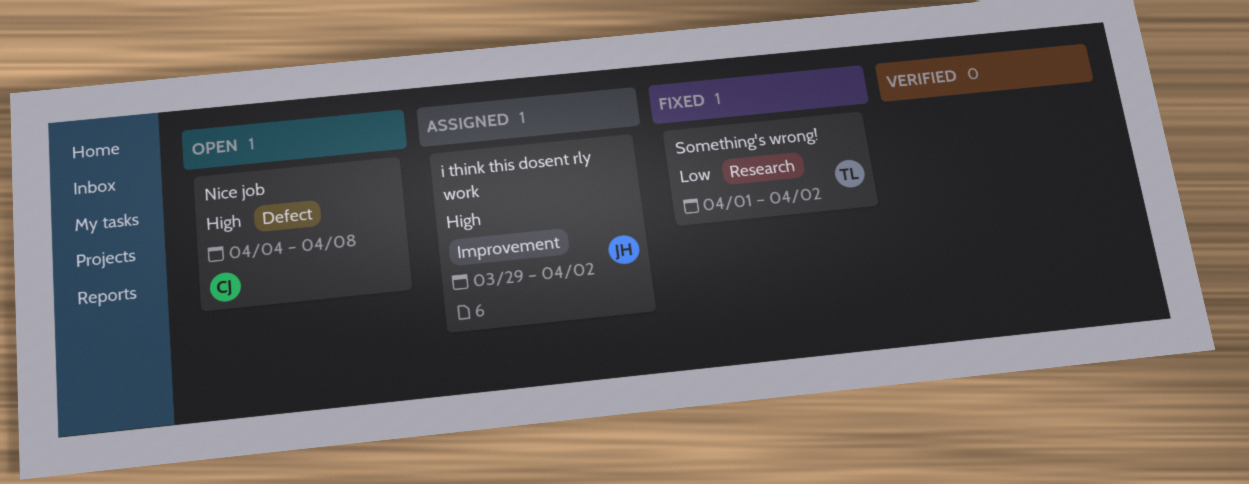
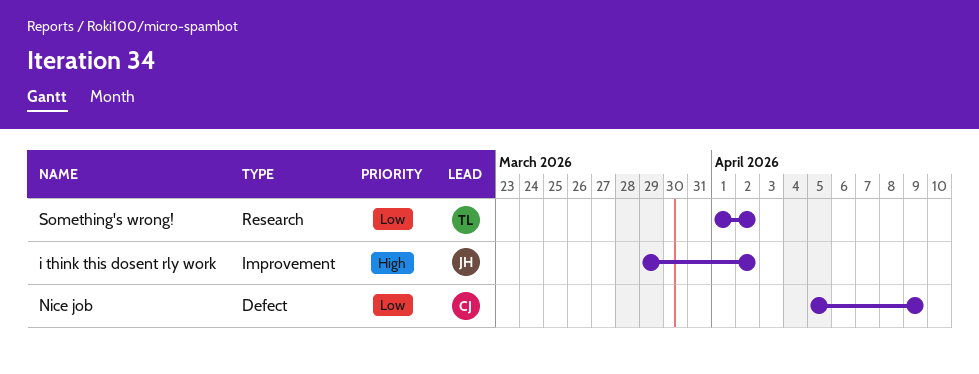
Nice job, priority: High -> Low
Nice job, start: Apr 4 -> Apr 5
Nice job, due: Apr 8 -> Apr 9

